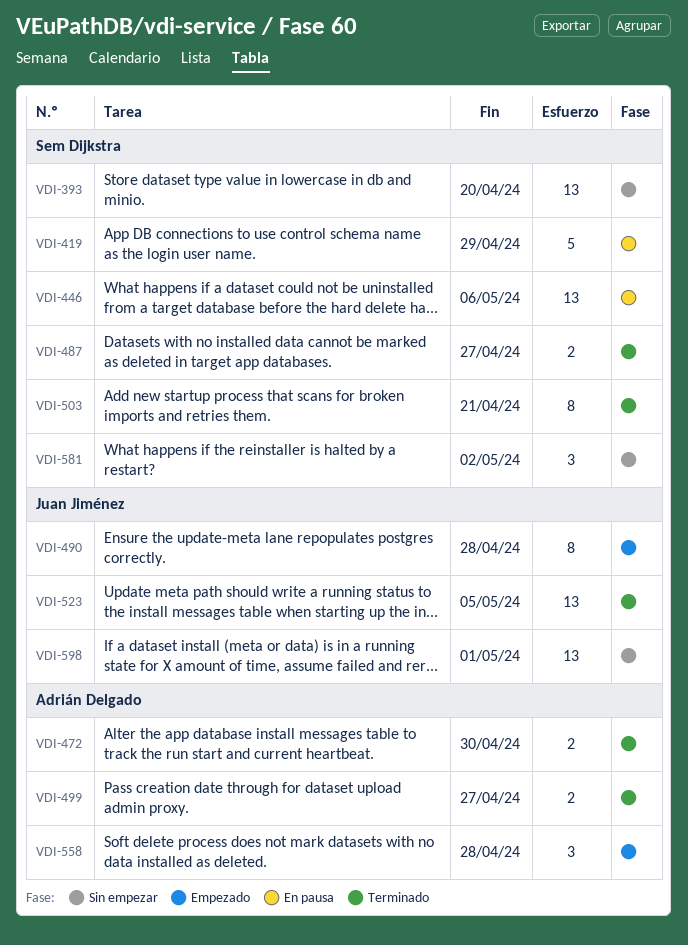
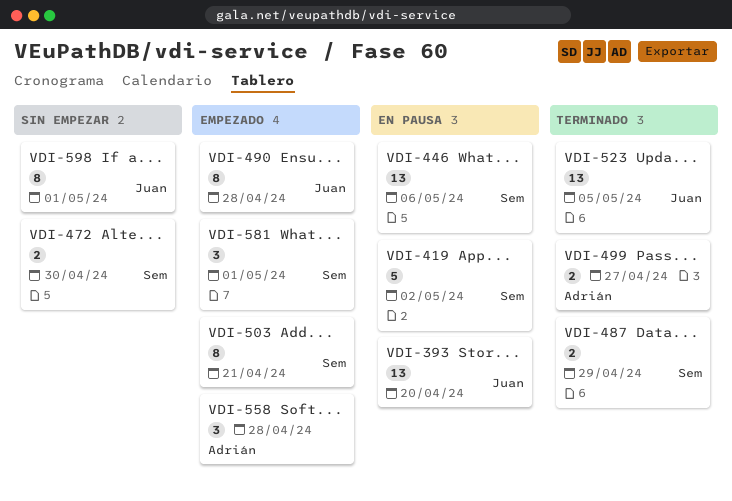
VDI-393, status: Sin empezar -> En pausa
VDI-393, owner: Sem Dijkstra -> Juan Jiménez
VDI-419, due: Apr 29 -> May 2
VDI-472, status: Terminado -> Sin empezar
VDI-472, owner: Adrián Delgado -> Sem Dijkstra
VDI-487, due: Apr 27 -> Apr 29
VDI-503, status: Terminado -> Empezado
VDI-581, status: Sin empezar -> Empezado
VDI-581, due: May 2 -> May 1
VDI-598, estimate: 13 -> 8

